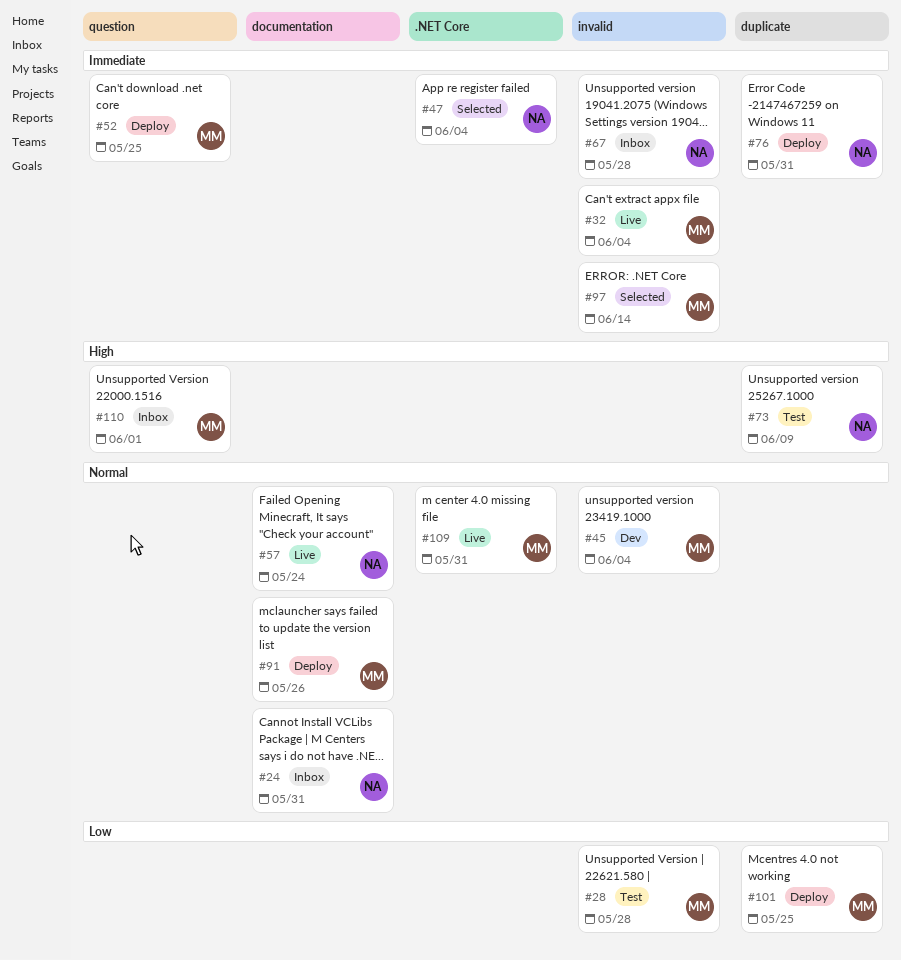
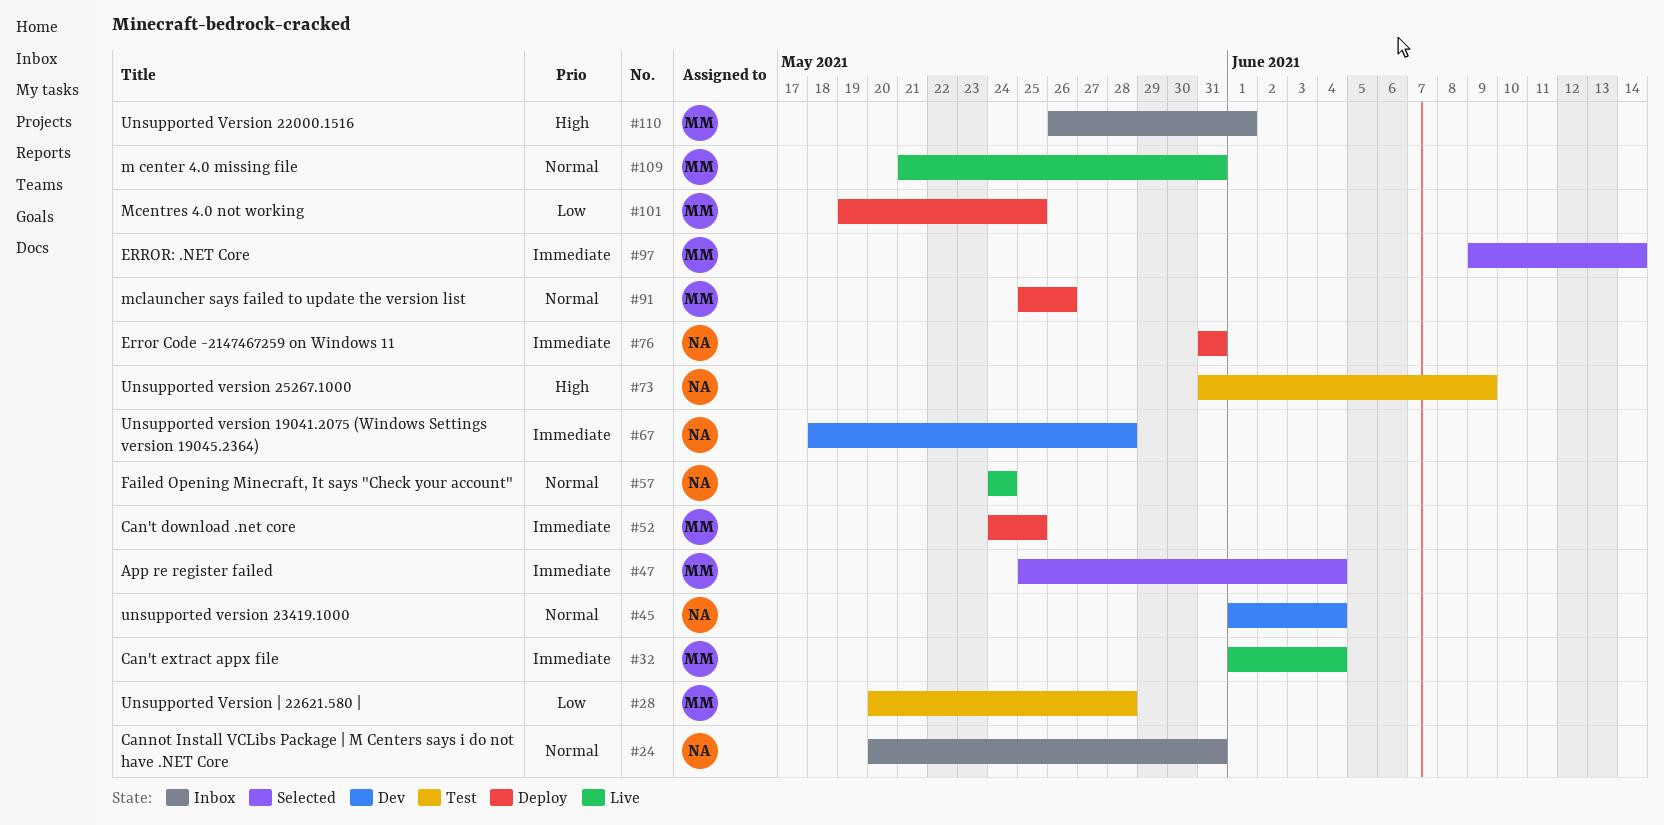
#45, owner: MM -> NA
#47, owner: NA -> MM
#67, status: Inbox -> Dev

